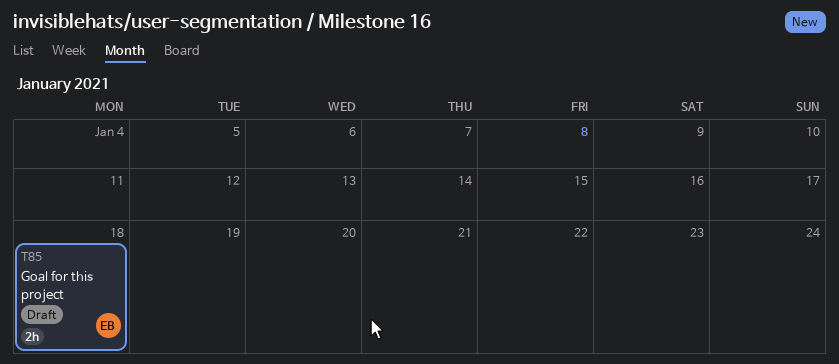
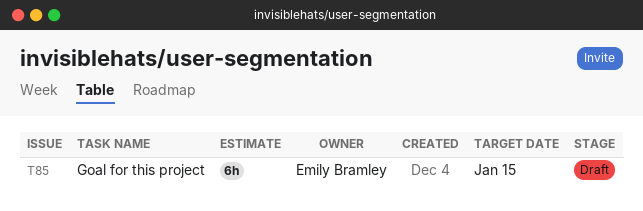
T85, estimate: 2h -> 6h
T85, due: Jan 18 -> Jan 15

